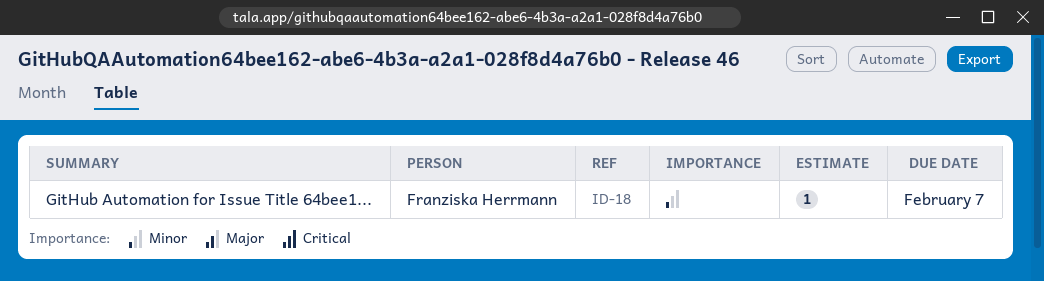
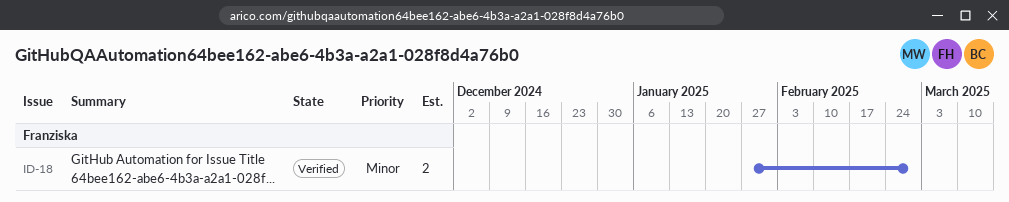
ID-18, estimate: 1 -> 2
ID-18, due: Feb 7 -> Feb 28

